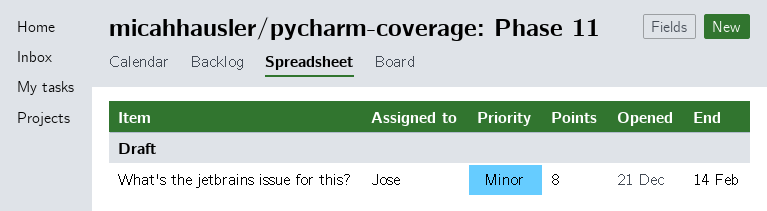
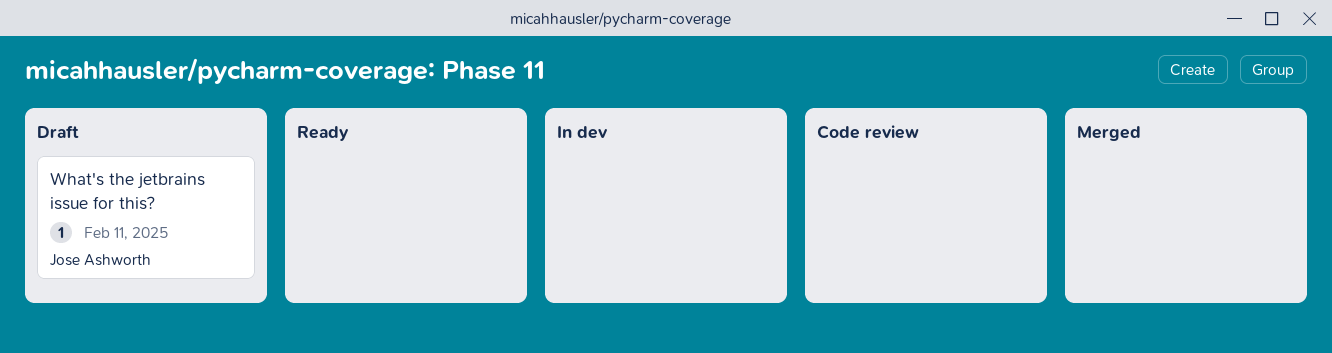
What's the jetbrains issue for this?, estimate: 8 -> 1
What's the jetbrains issue for this?, due: Feb 14 -> Feb 11

